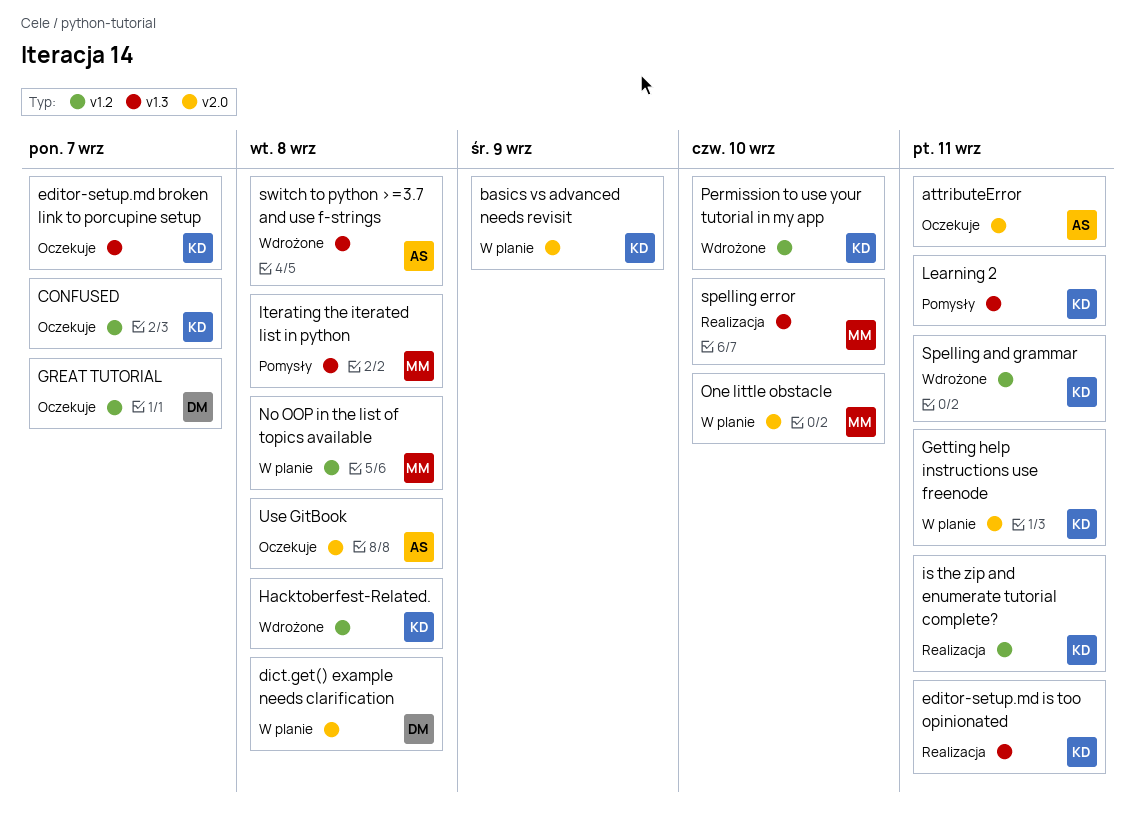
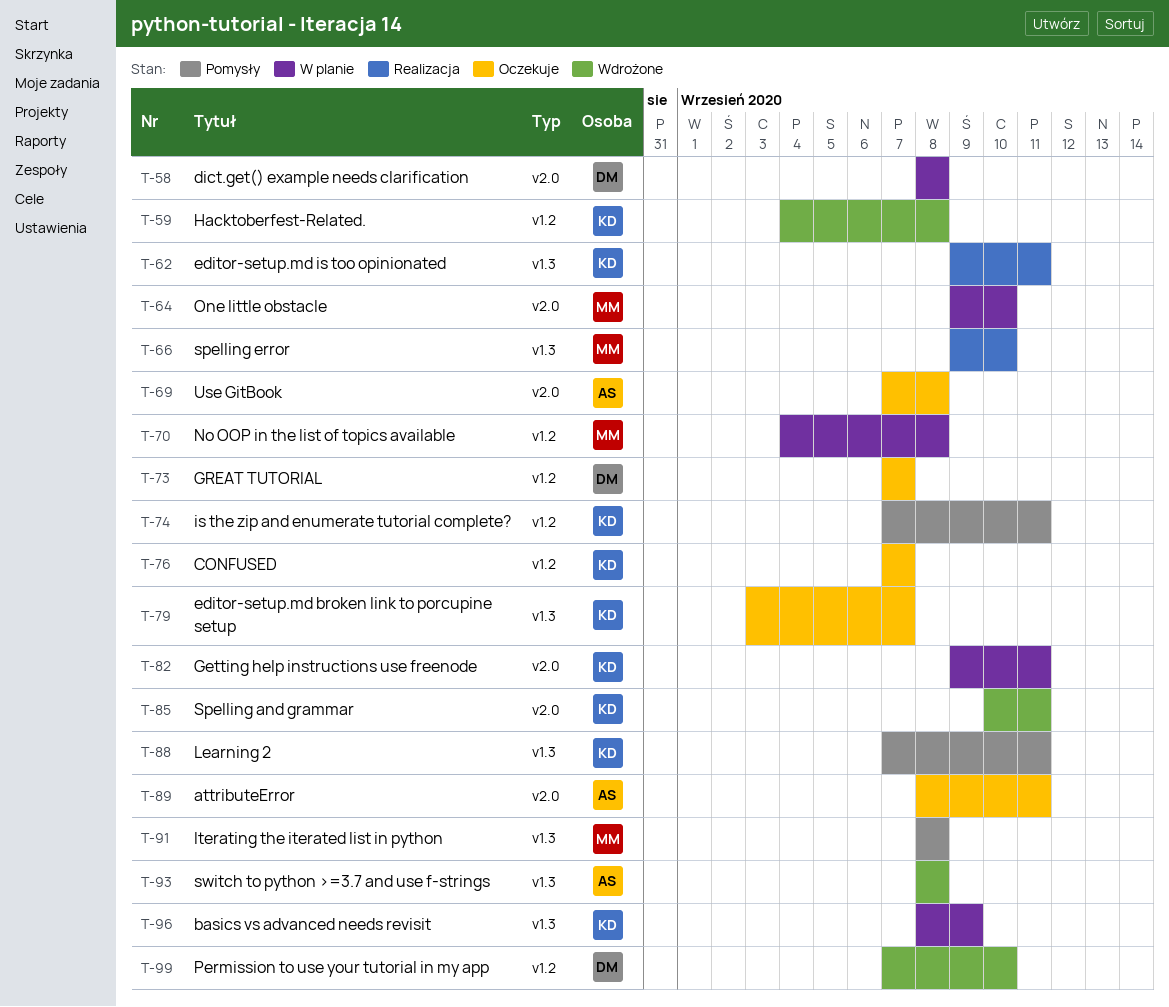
basics vs advanced needs revisit, label: v2.0 -> v1.3
is the zip and enumerate tutorial complete?, status: Realizacja -> Pomysły
Permission to use your tutorial in my app, owner: KD -> DM
Spelling and grammar, label: v1.2 -> v2.0

